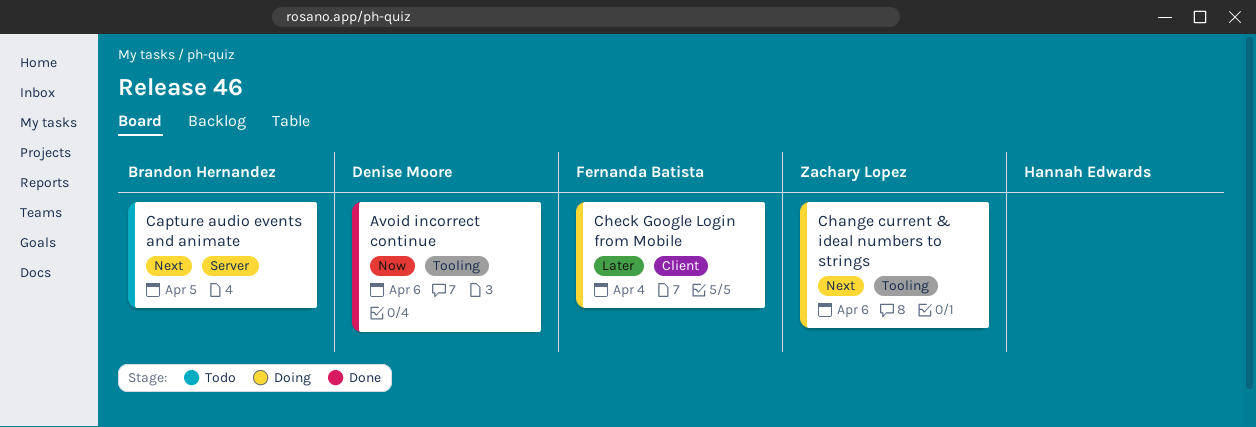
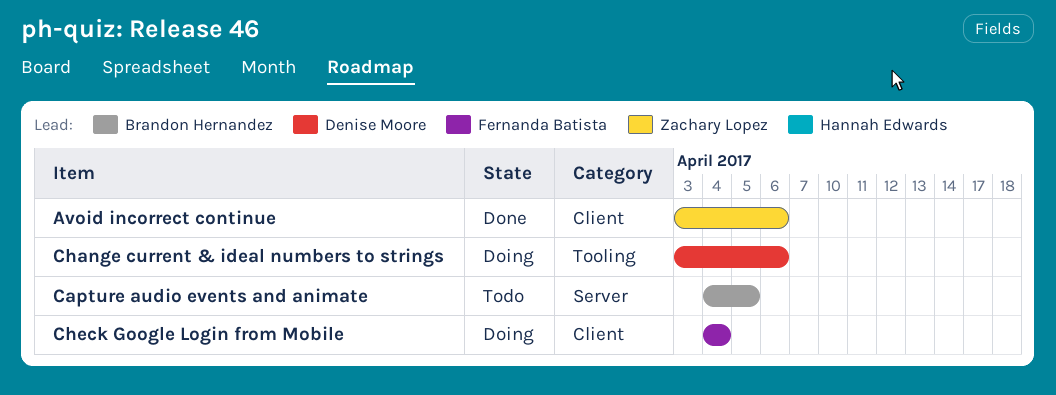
Avoid incorrect continue, owner: Denise Moore -> Zachary Lopez
Avoid incorrect continue, label: Tooling -> Client
Change current & ideal numbers to strings, owner: Zachary Lopez -> Denise Moore

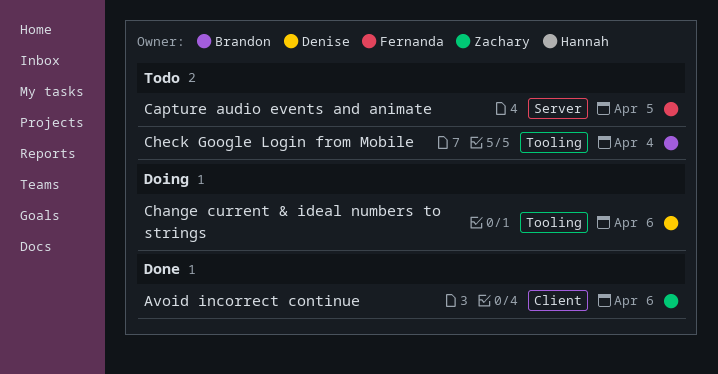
Capture audio events and animate, owner: Brandon Hernandez -> Fernanda Batista
Check Google Login from Mobile, status: Doing -> Todo
Check Google Login from Mobile, owner: Fernanda Batista -> Brandon Hernandez
Check Google Login from Mobile, label: Client -> Tooling

